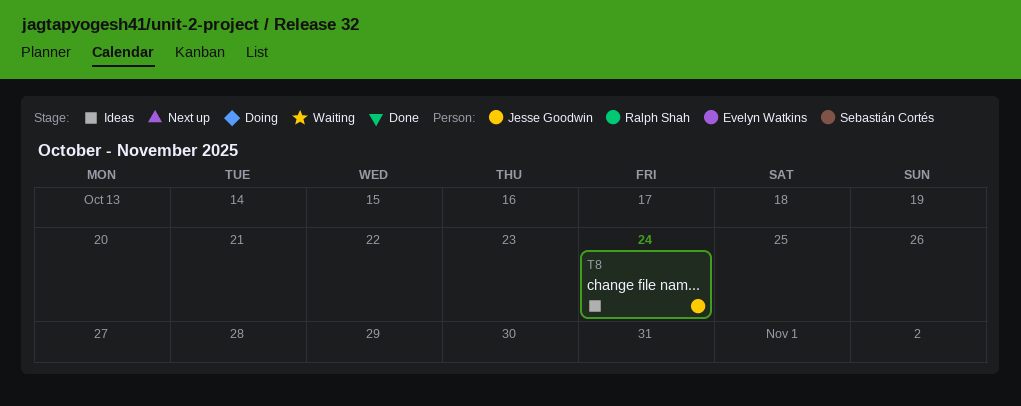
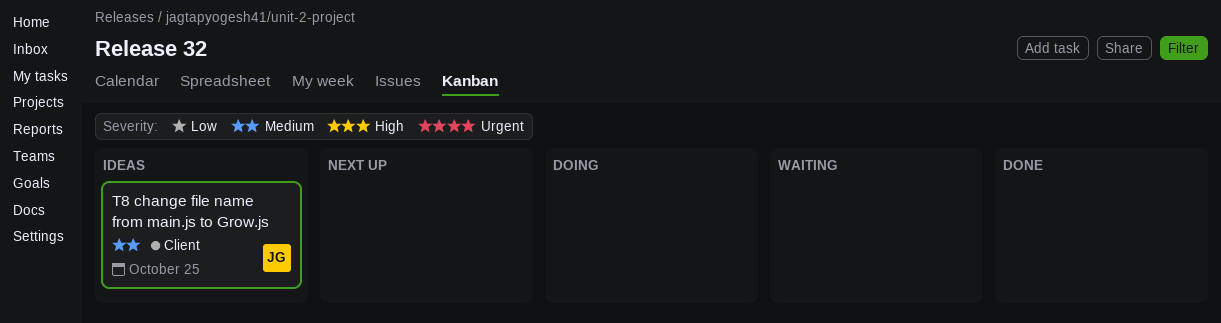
T8, due: Oct 24 -> Oct 25

